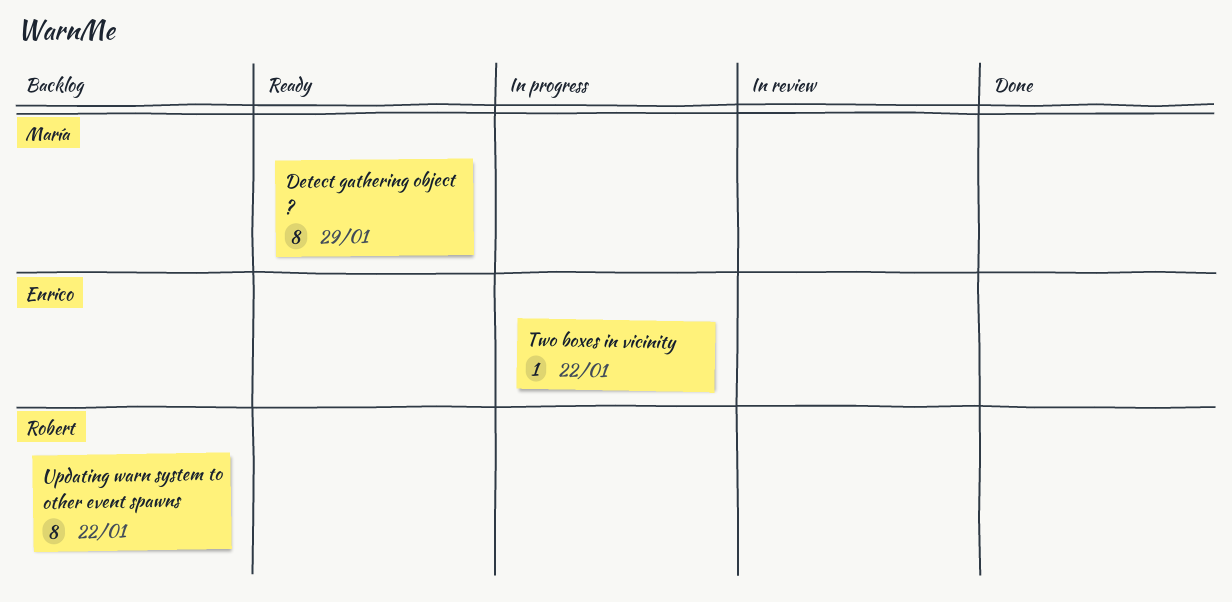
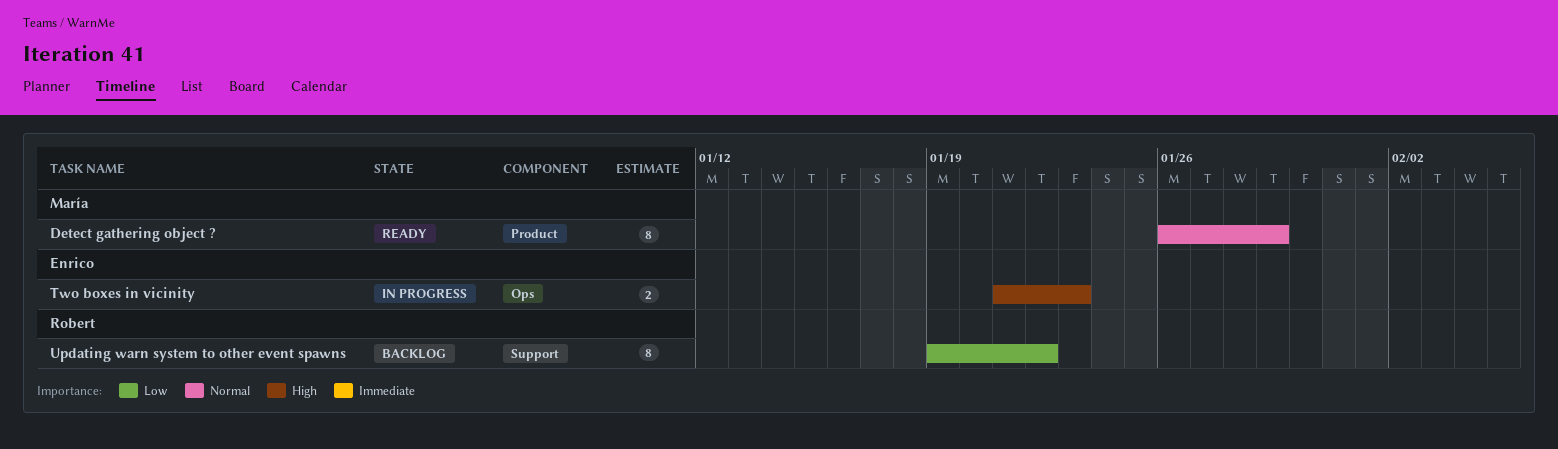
Two boxes in vicinity, estimate: 1 -> 2
Two boxes in vicinity, due: Jan 22 -> Jan 23

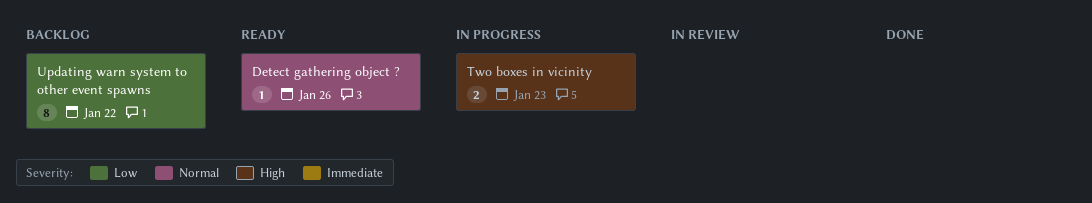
Detect gathering object ?, estimate: 8 -> 1
Detect gathering object ?, due: Jan 29 -> Jan 26

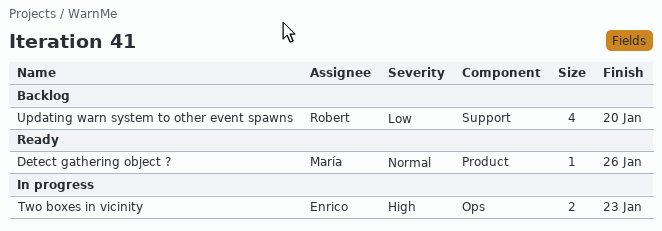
Updating warn system to other event spawns, estimate: 8 -> 4
Updating warn system to other event spawns, due: Jan 22 -> Jan 20

